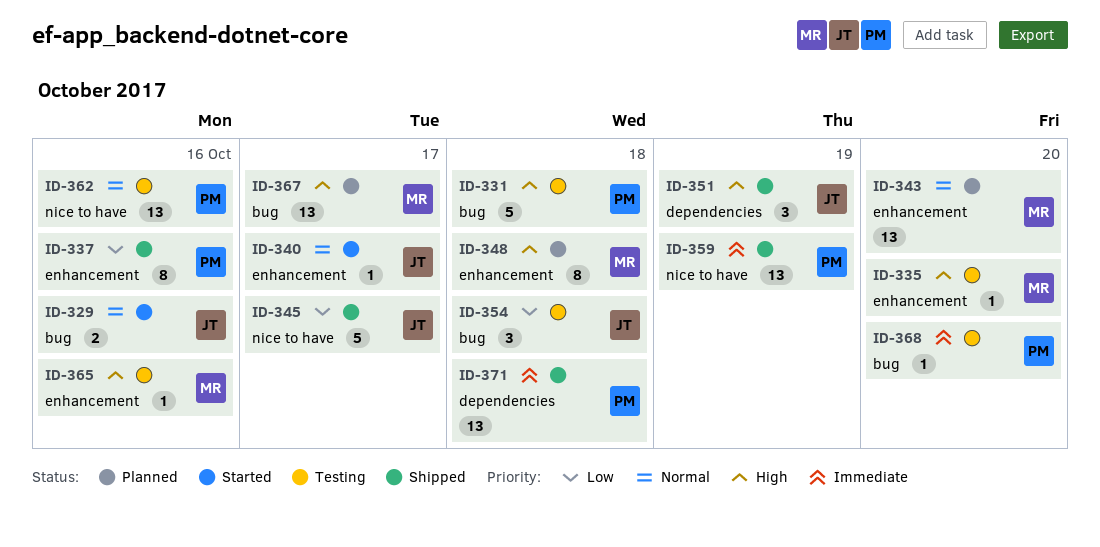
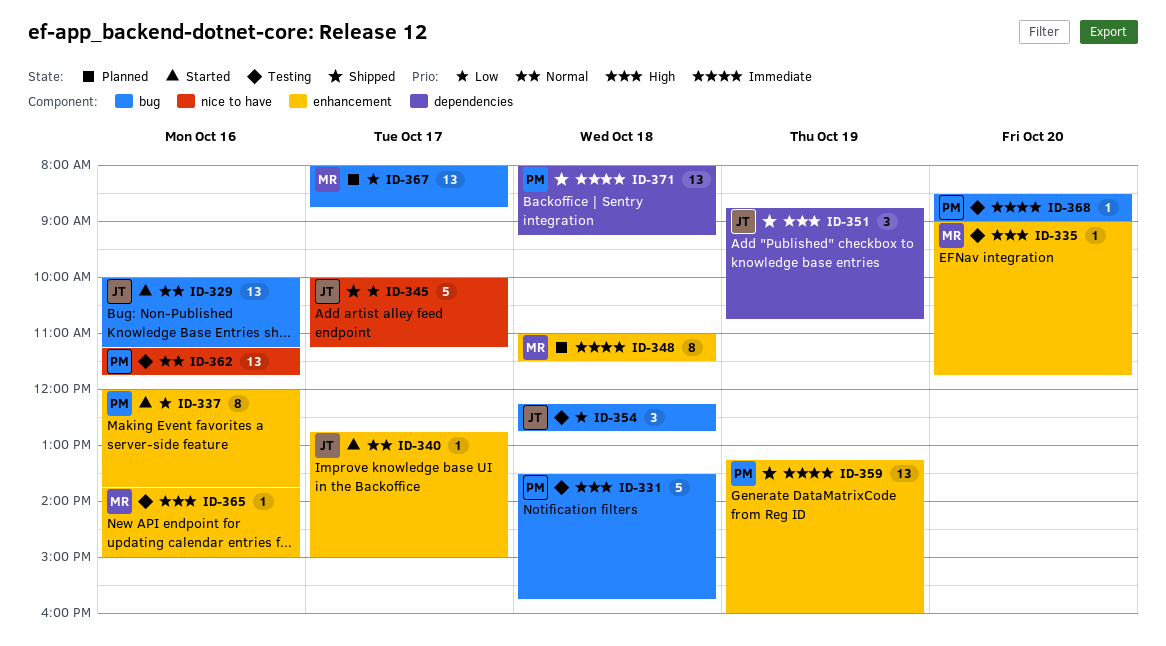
ID-329, estimate: 2 -> 13
ID-337, status: Shipped -> Started
ID-343: present -> none
ID-348, priority: High -> Immediate
ID-359, label: nice to have -> enhancement
ID-367, priority: High -> Low

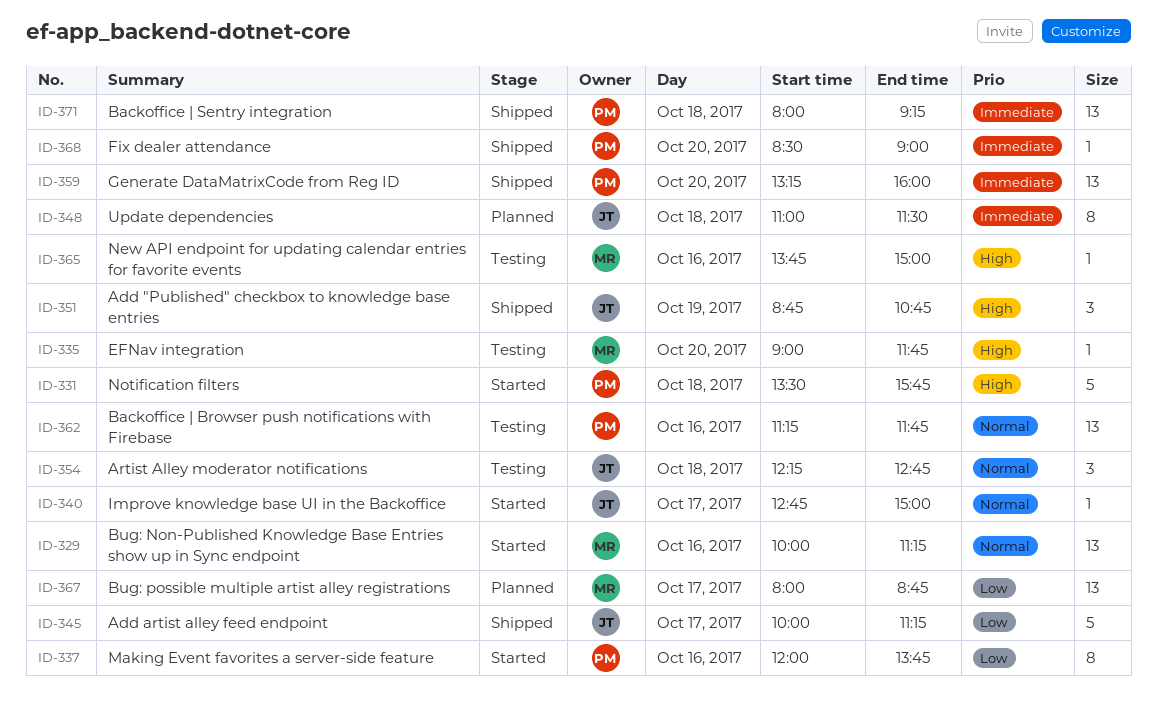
ID-329, owner: JT -> MR
ID-331, status: Testing -> Started
ID-348, owner: MR -> JT
ID-354, priority: Low -> Normal
ID-359, day: Oct 19 -> Oct 20
ID-368, status: Testing -> Shipped

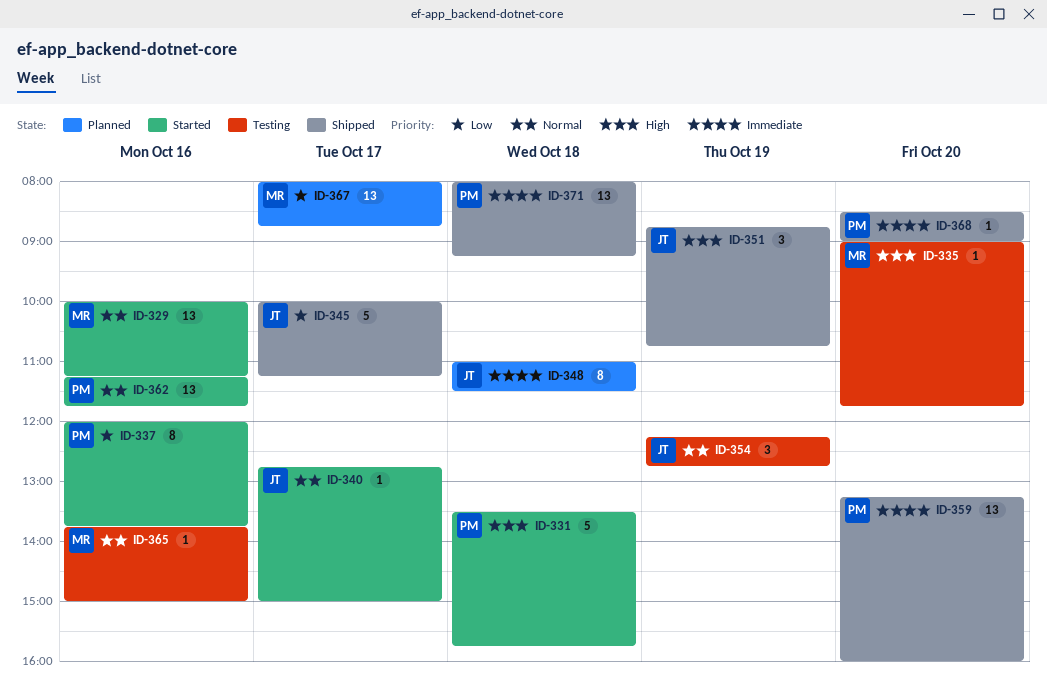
ID-354, day: Oct 18 -> Oct 19
ID-362, status: Testing -> Started
ID-365, priority: High -> Normal

